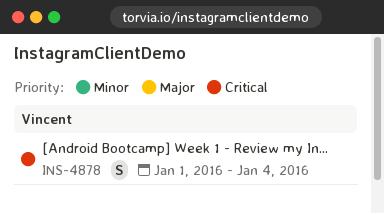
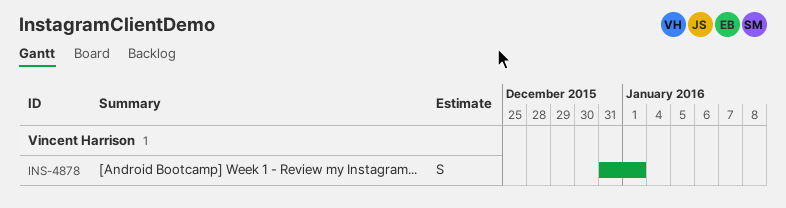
INS-4878, start: Jan 1 -> Dec 31
INS-4878, due: Jan 4 -> Jan 1

